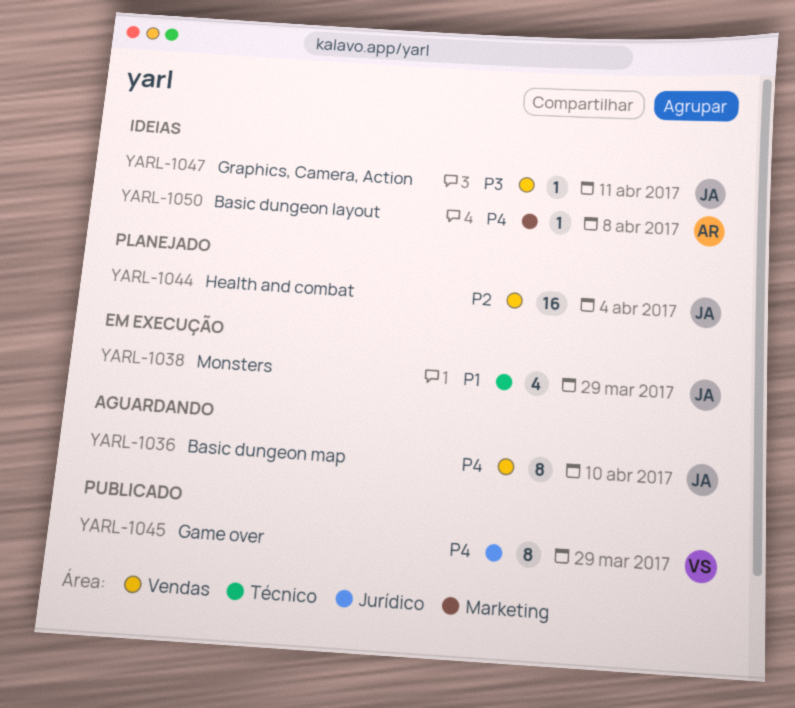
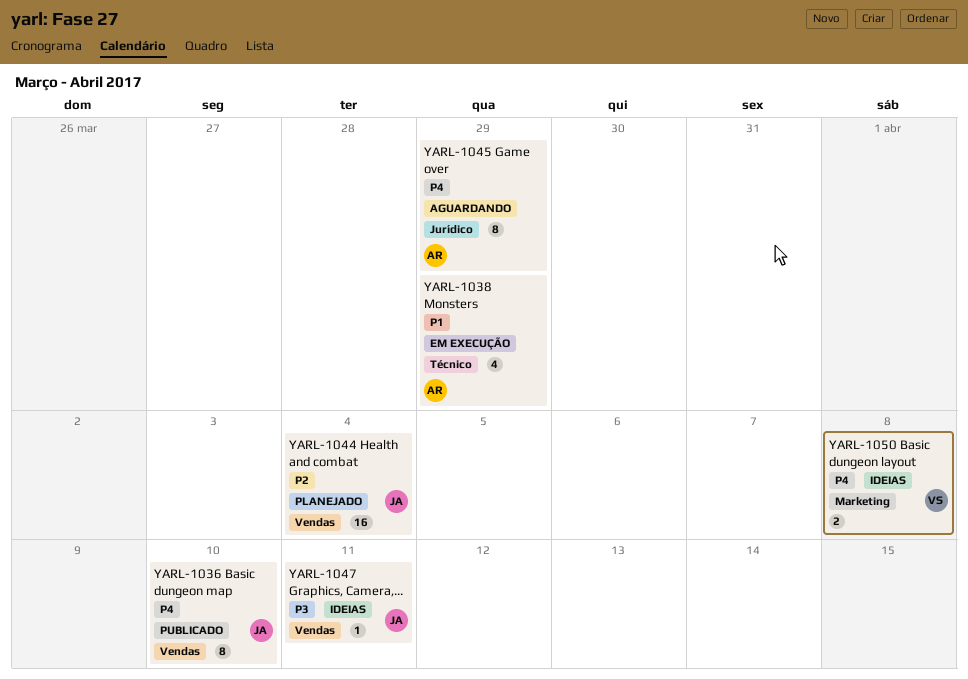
YARL-1036, status: Aguardando -> Publicado
YARL-1038, owner: JA -> AR
YARL-1045, status: Publicado -> Aguardando
YARL-1045, owner: VS -> AR
YARL-1050, owner: AR -> VS
YARL-1050, estimate: 1 -> 2

